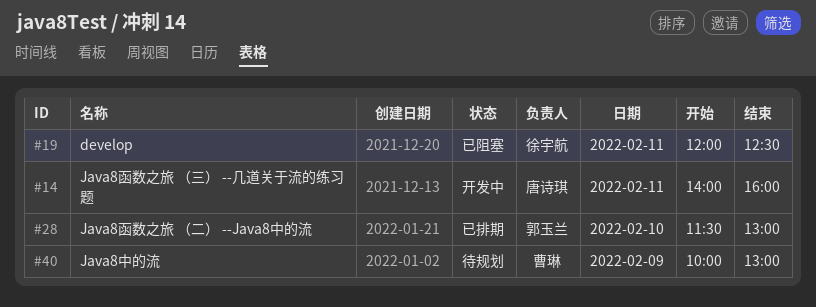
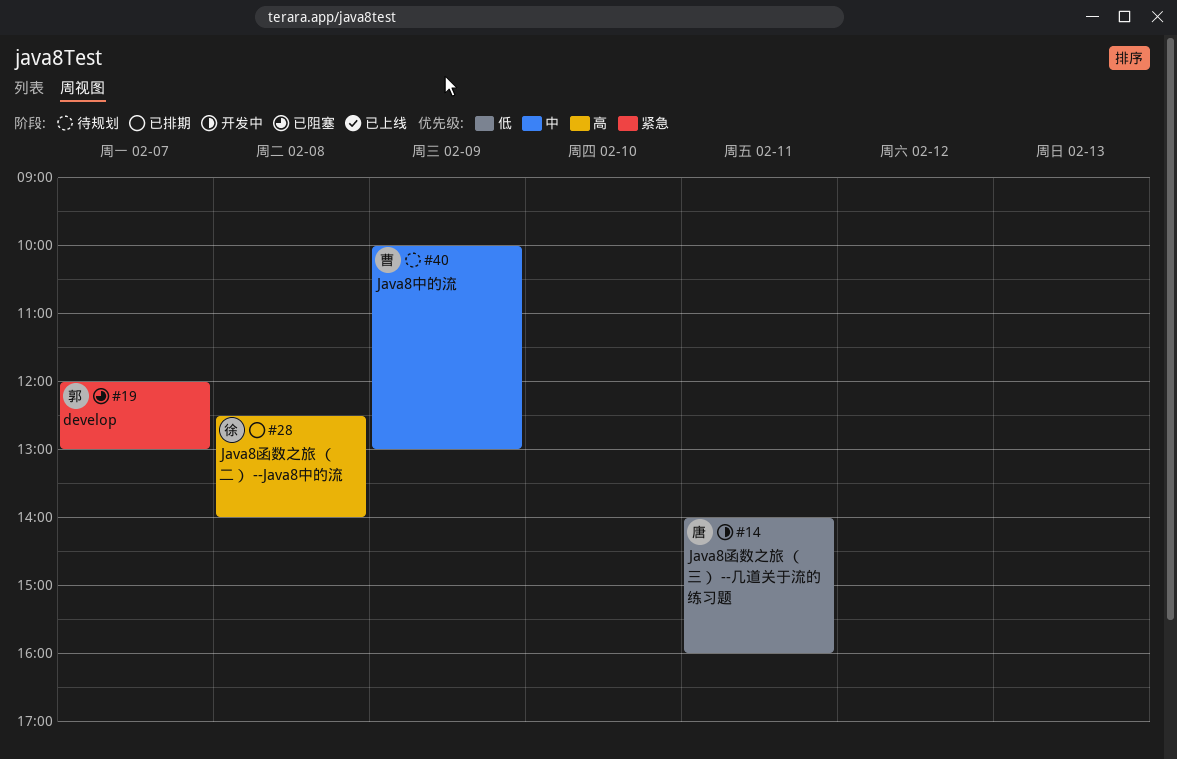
#19, owner: 徐宇航 -> 郭玉兰
#19, day: Feb 11 -> Feb 7
#19, ends: 12:30 -> 13:00
#28, owner: 郭玉兰 -> 徐宇航
#28, day: Feb 10 -> Feb 8
#28, begins: 11:30 -> 12:30
#28, ends: 13:00 -> 14:00

